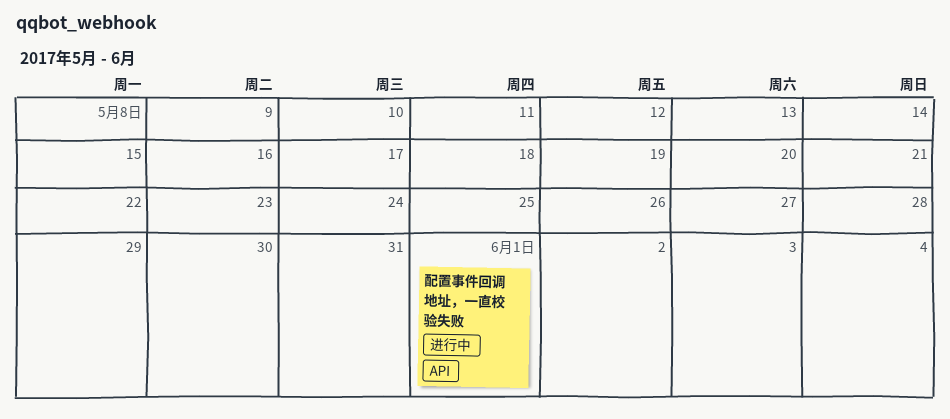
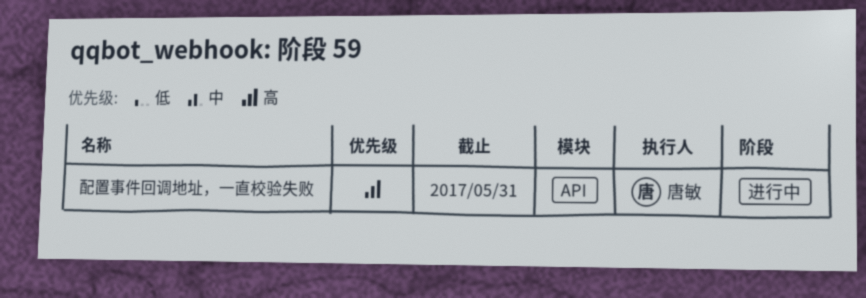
配置事件回调地址，一直校验失败, due: Jun 1 -> May 31

